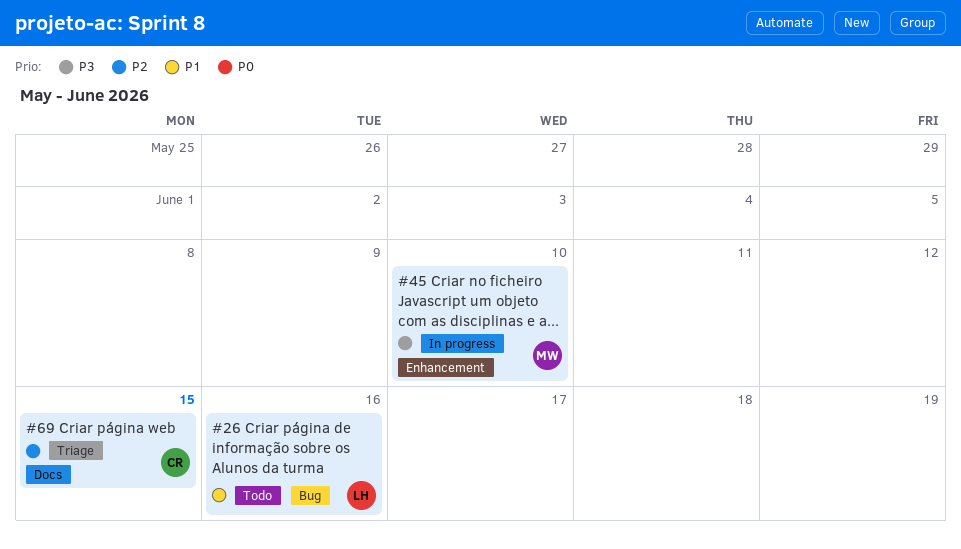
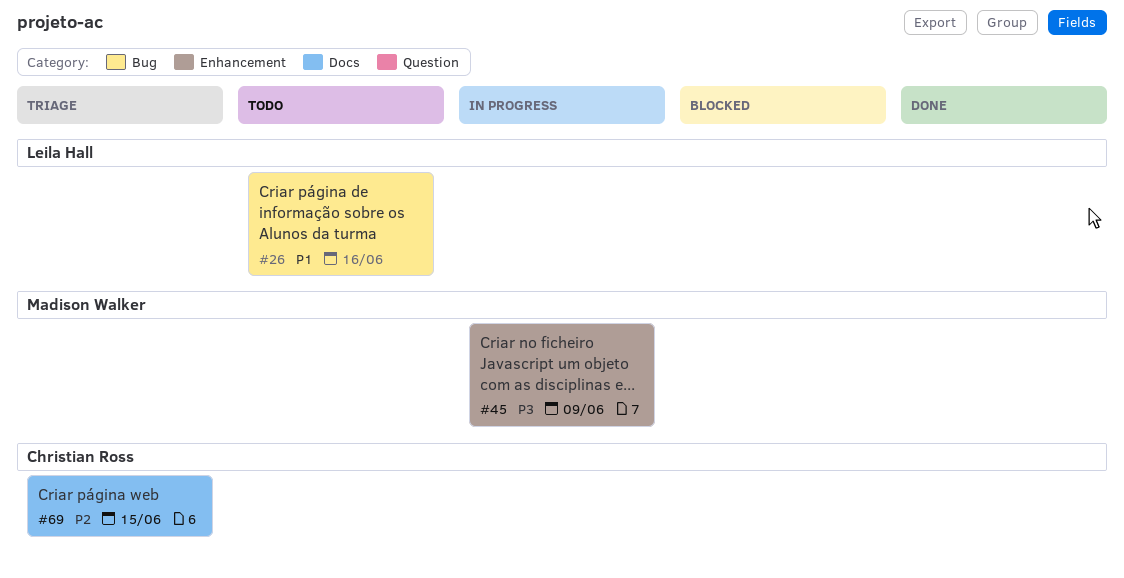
#45, due: Jun 10 -> Jun 9

